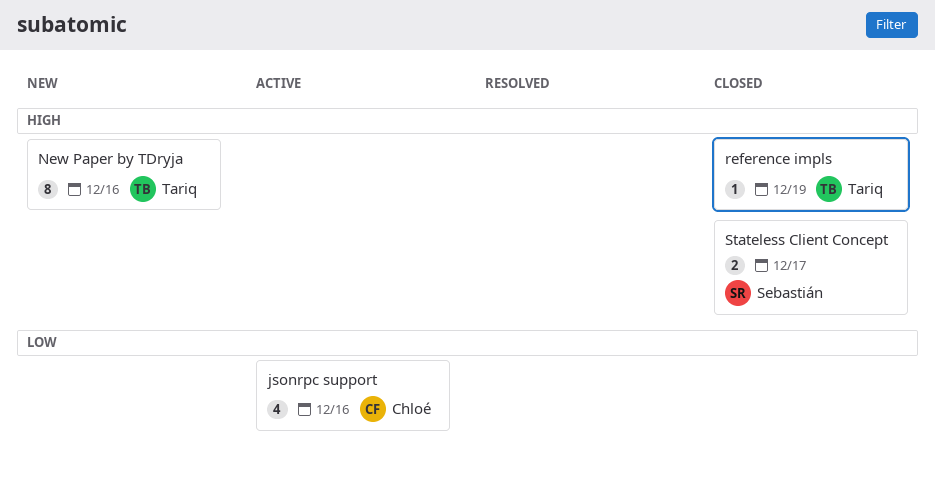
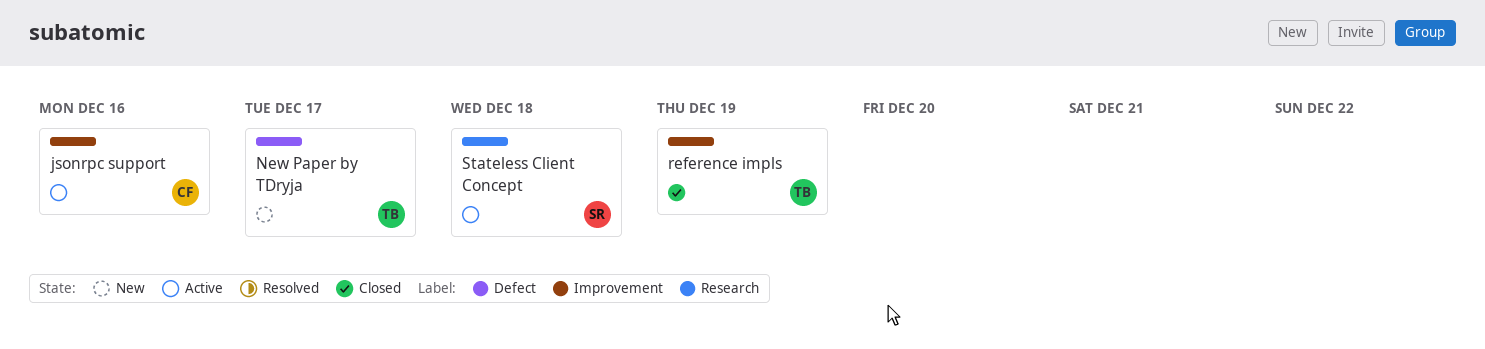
New Paper by TDryja, due: Dec 16 -> Dec 17
Stateless Client Concept, status: Closed -> Active
Stateless Client Concept, due: Dec 17 -> Dec 18

